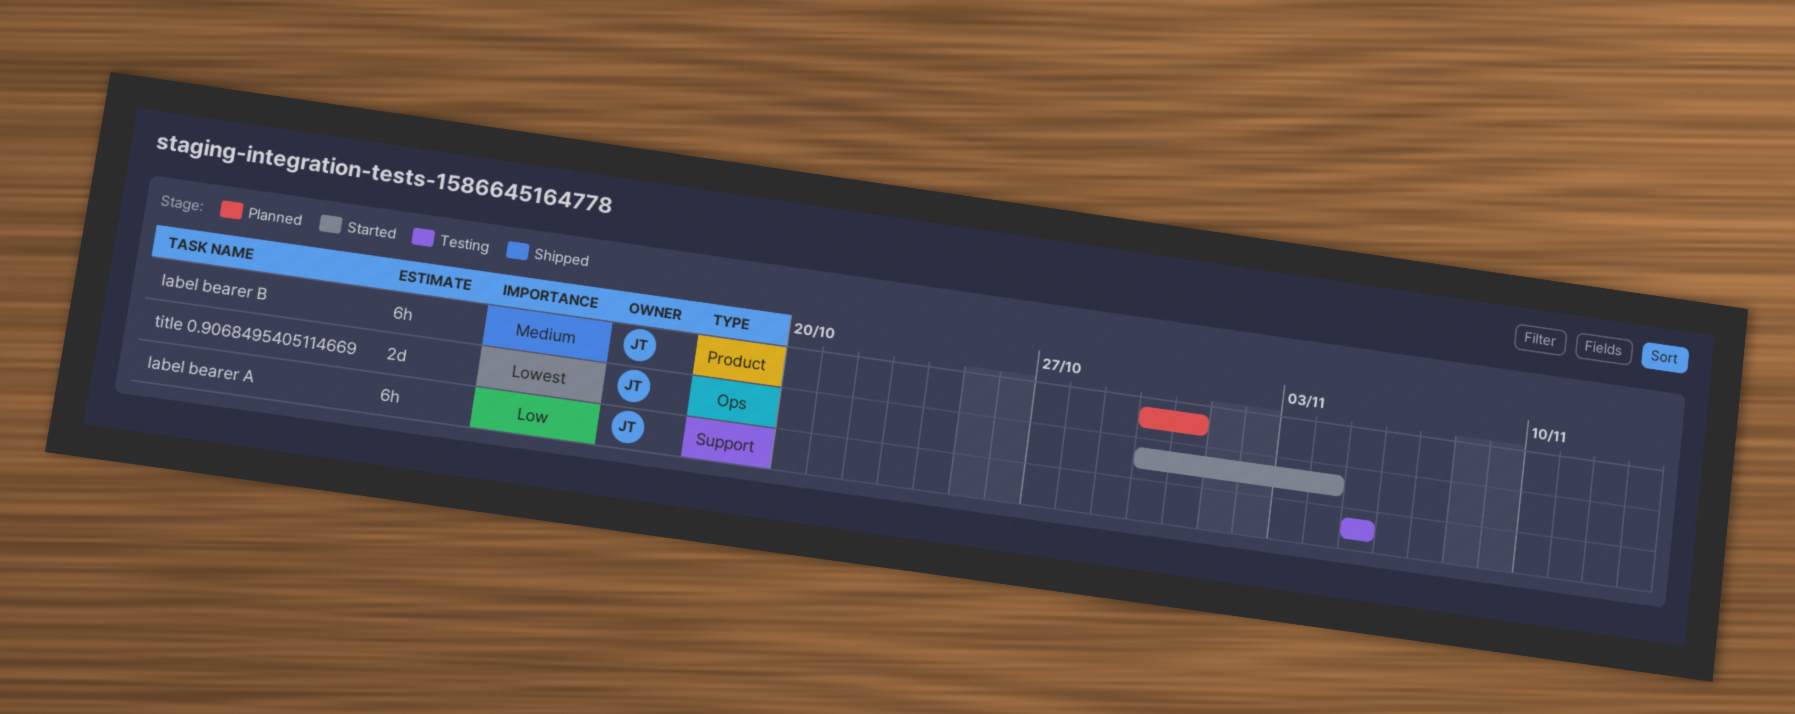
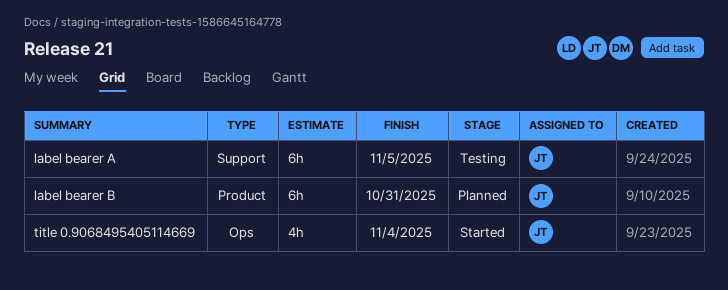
title 0.9068495405114669, estimate: 2d -> 4h

